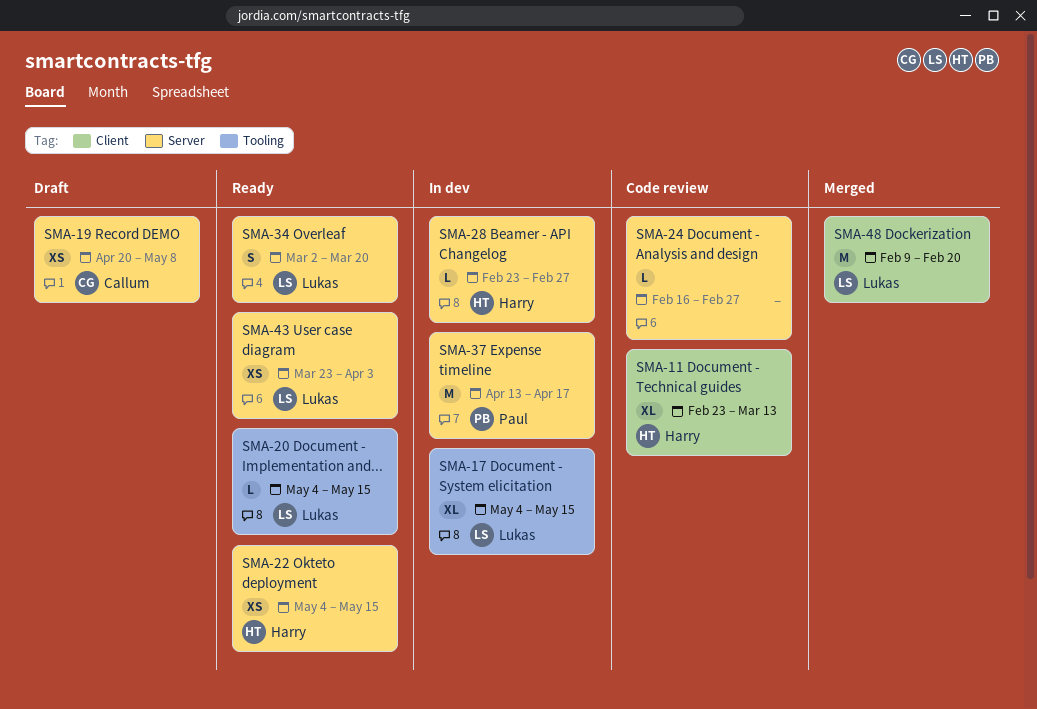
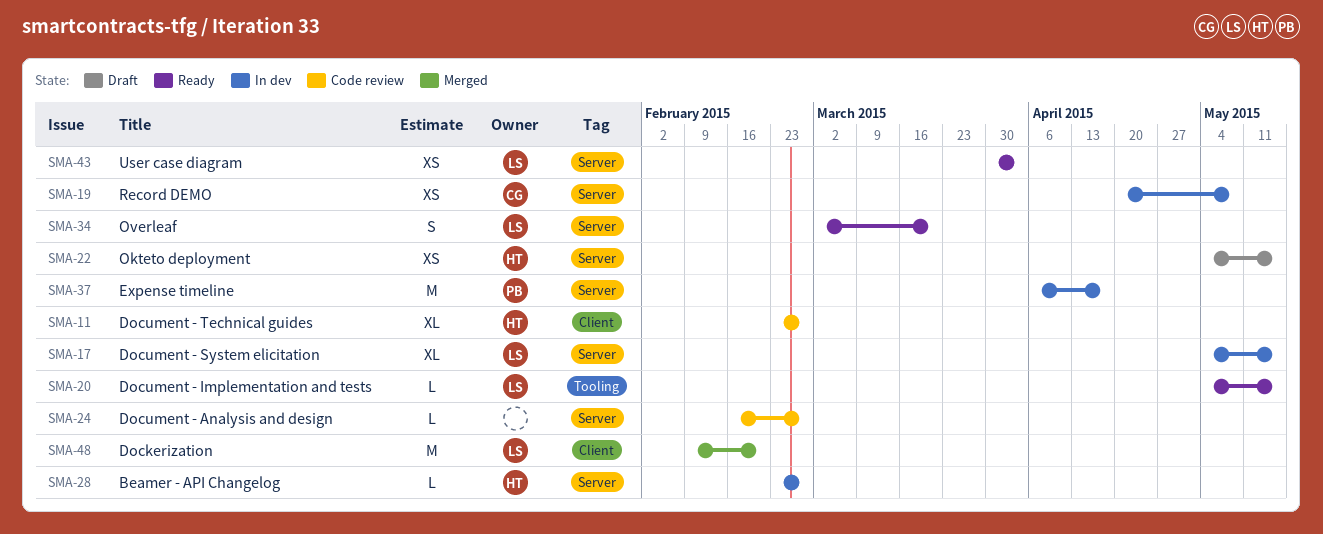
SMA-11, due: Mar 13 -> Feb 27
SMA-17, label: Tooling -> Server
SMA-19, status: Draft -> In dev
SMA-22, status: Ready -> Draft
SMA-37, start: Apr 13 -> Apr 6
SMA-43, start: Mar 23 -> Mar 30

